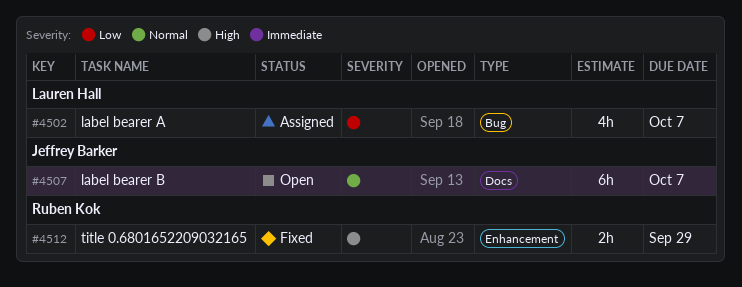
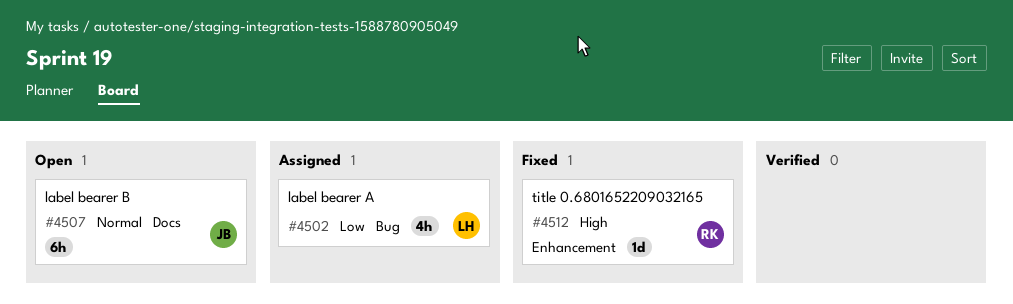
#4512, estimate: 2h -> 1d

